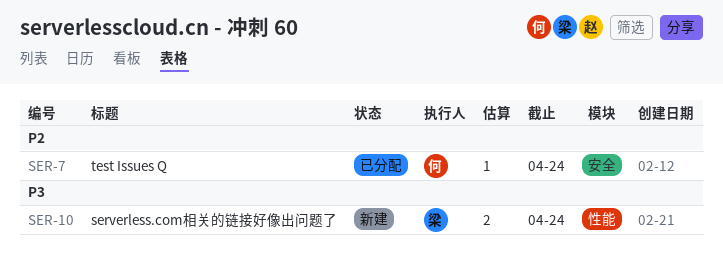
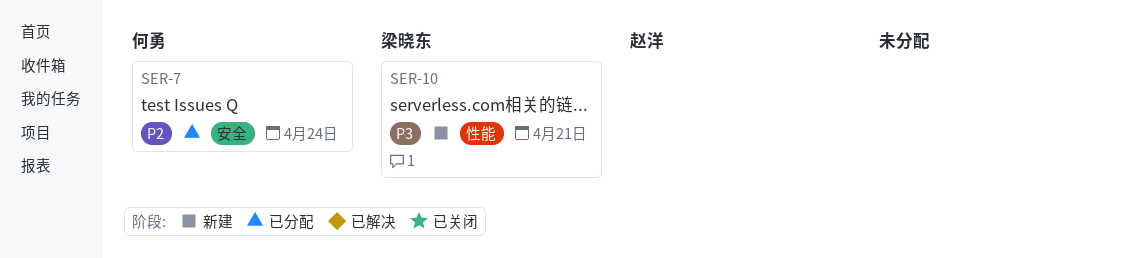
SER-10, due: Apr 24 -> Apr 21

